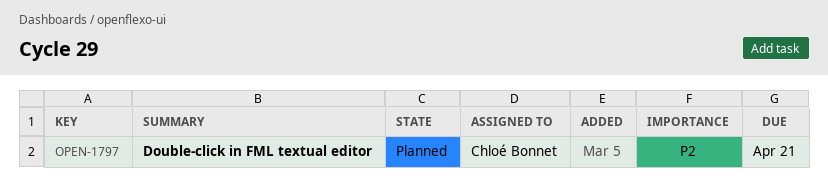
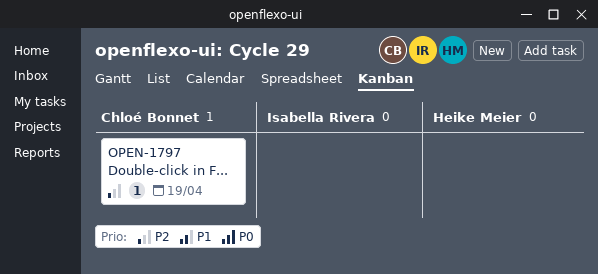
OPEN-1797, due: Apr 21 -> Apr 19

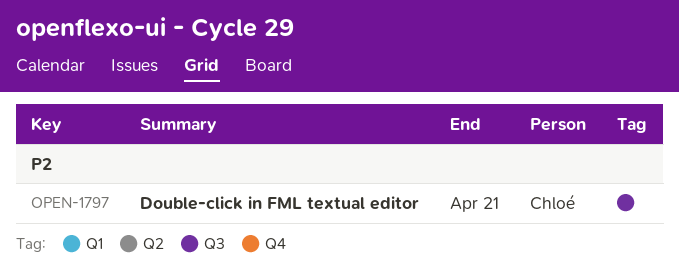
OPEN-1797, due: Apr 19 -> Apr 21

